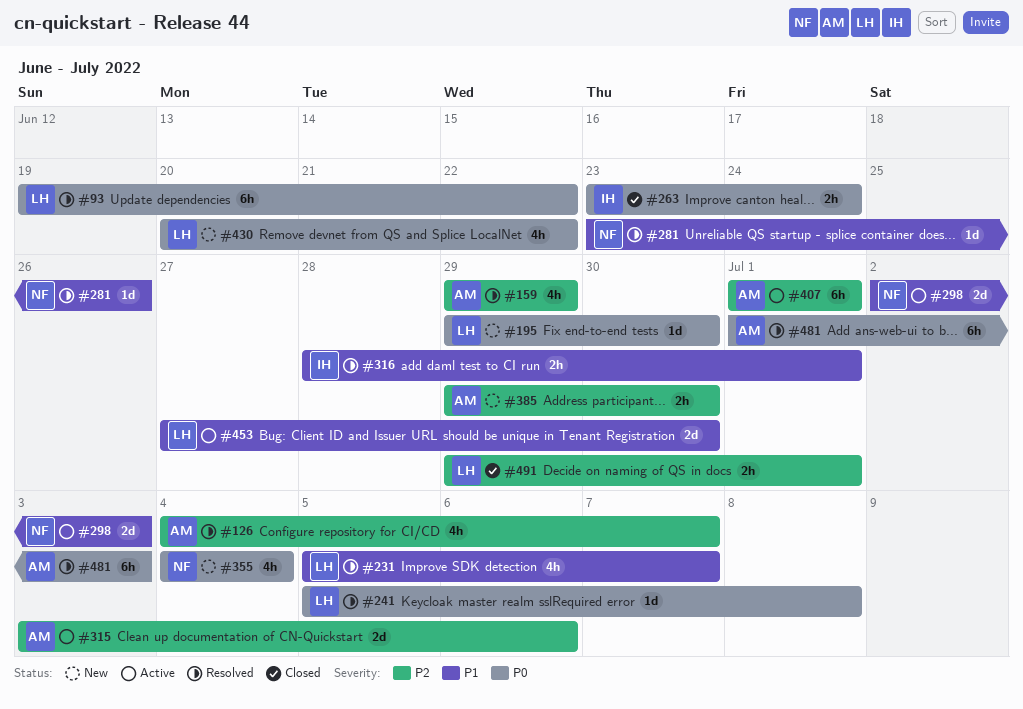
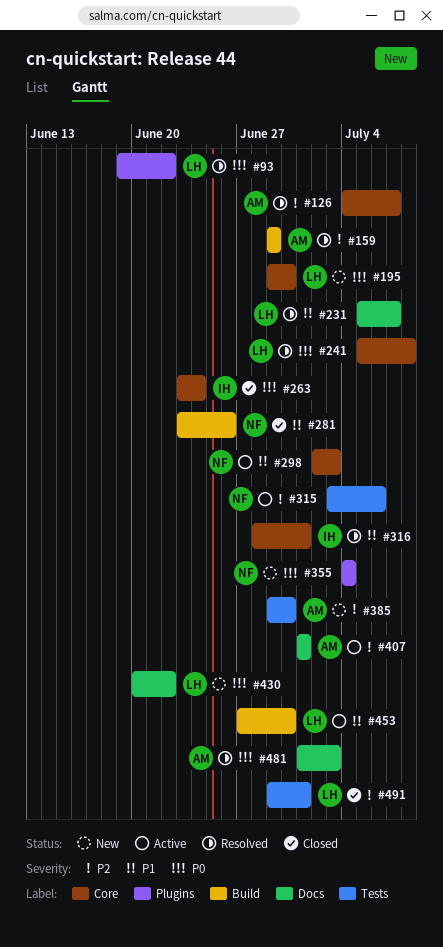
#281, status: Resolved -> Closed
#315, owner: AM -> NF

